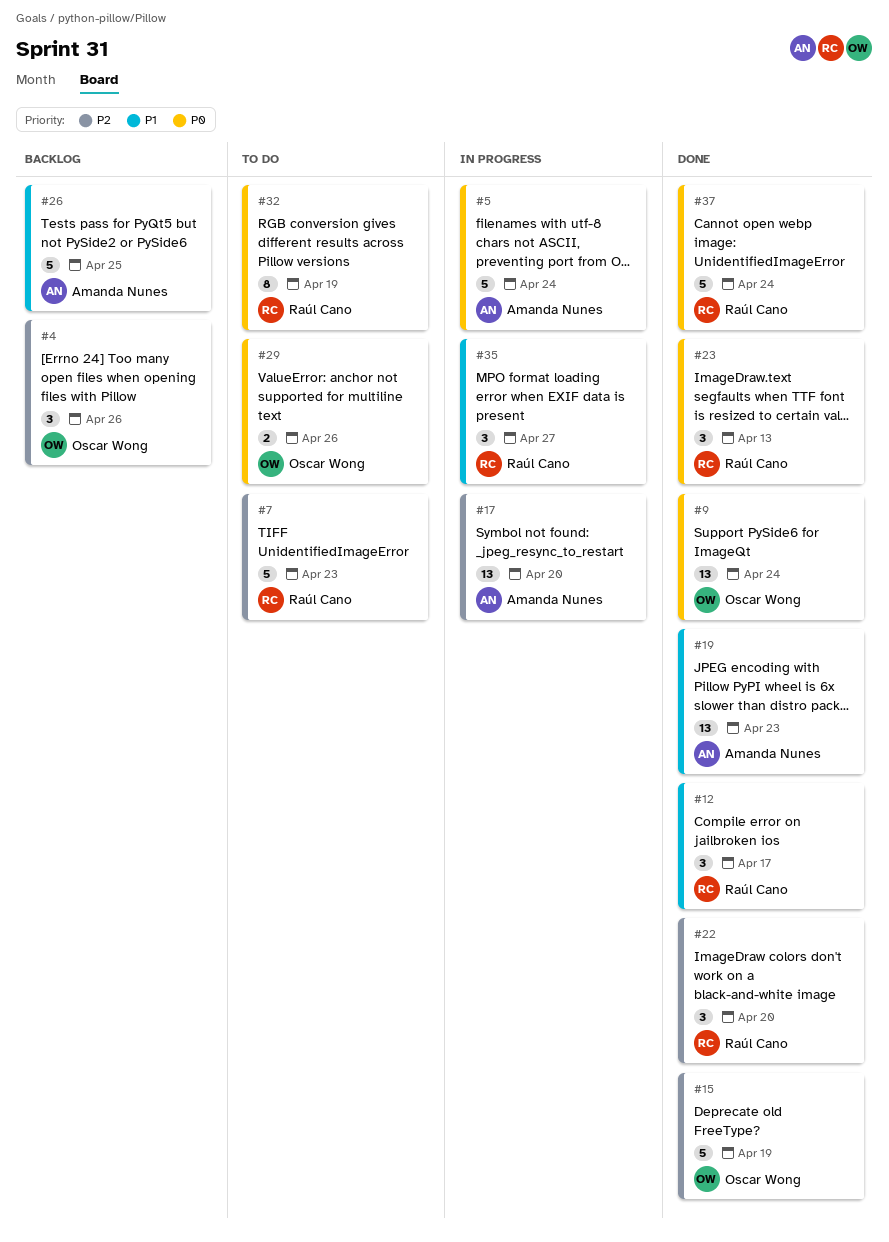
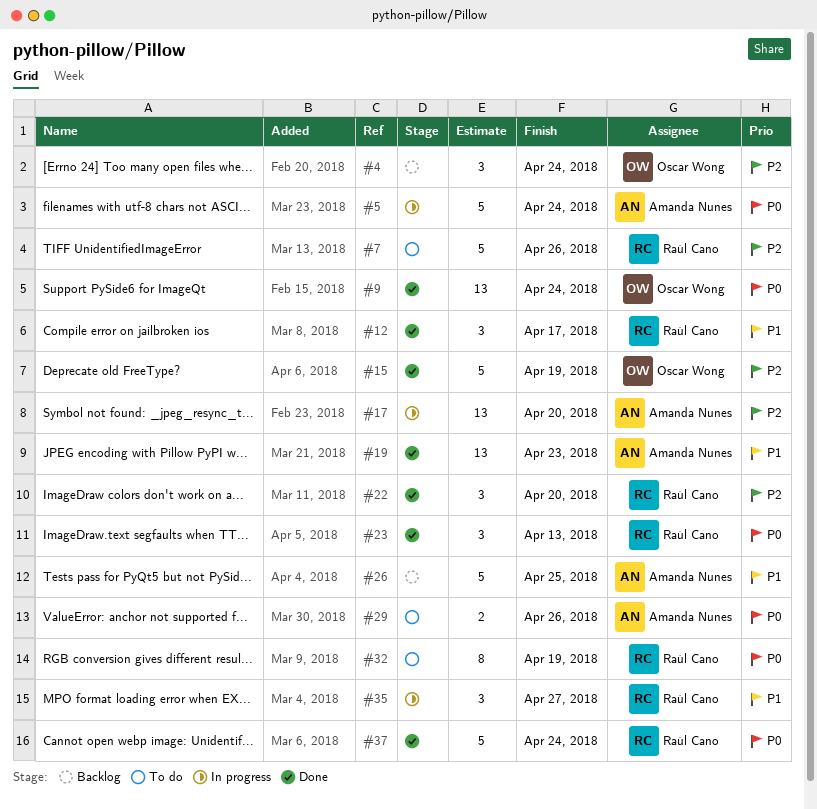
#4, due: Apr 26 -> Apr 24
#7, due: Apr 23 -> Apr 26
#29, owner: Oscar Wong -> Amanda Nunes

